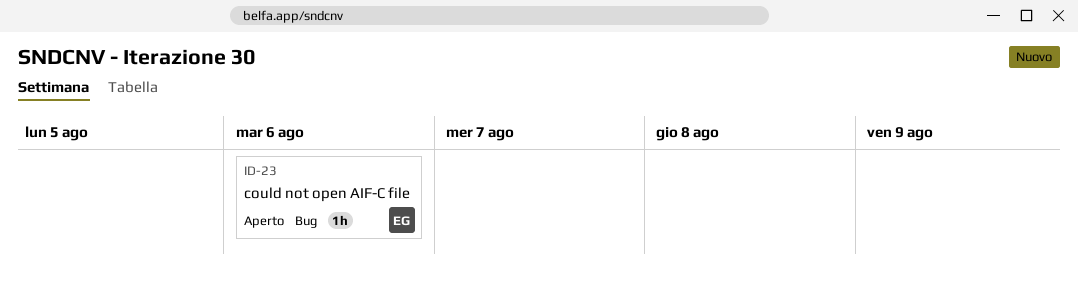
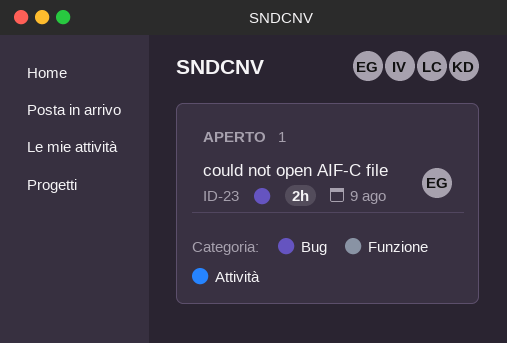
ID-23, estimate: 1h -> 2h
ID-23, due: Aug 6 -> Aug 9

